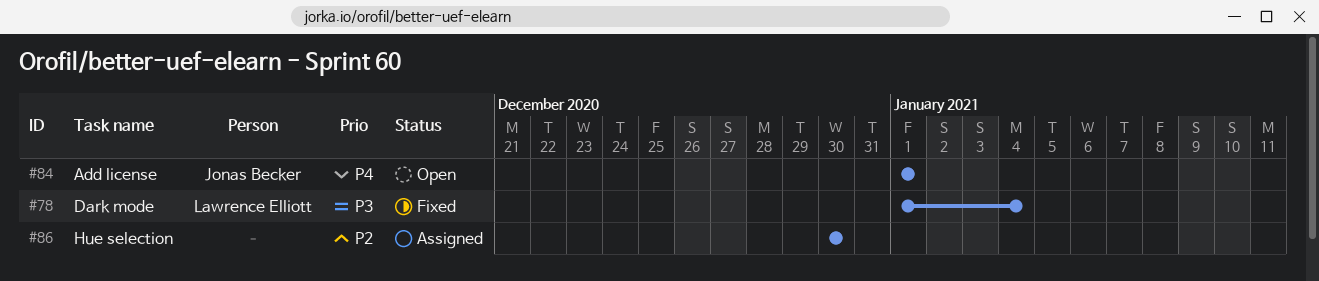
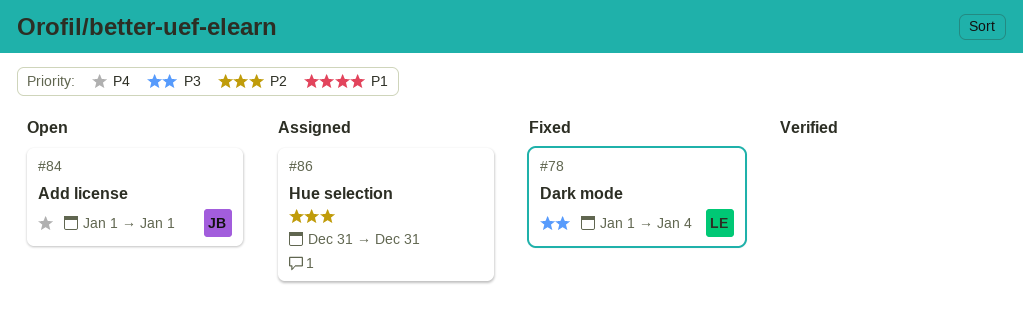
#86, start: Dec 30 -> Dec 31
#86, due: Dec 30 -> Dec 31

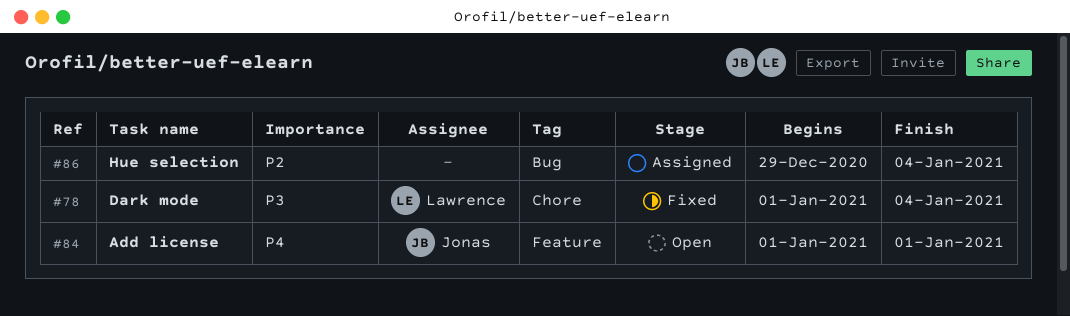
#86, start: Dec 31 -> Dec 29
#86, due: Dec 31 -> Jan 4

